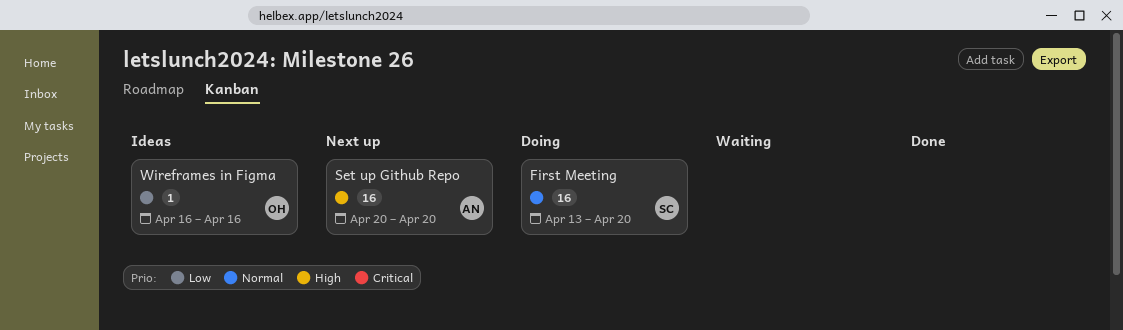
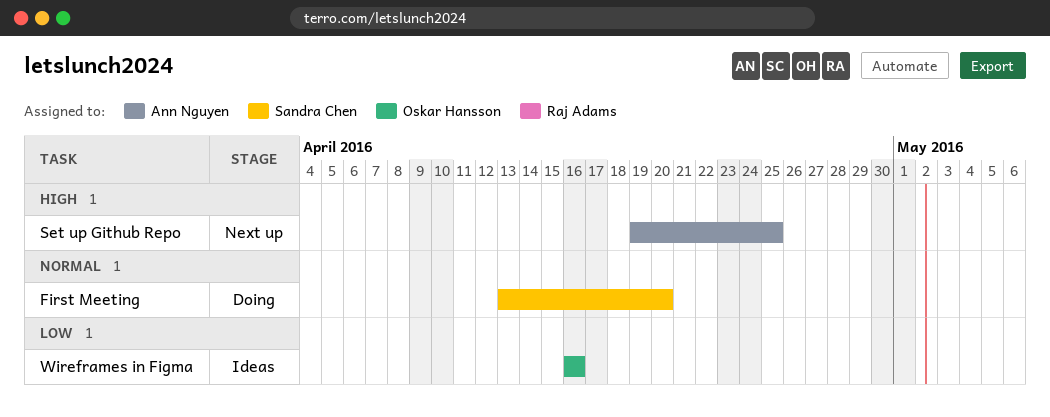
Set up Github Repo, start: Apr 20 -> Apr 19
Set up Github Repo, due: Apr 20 -> Apr 25

